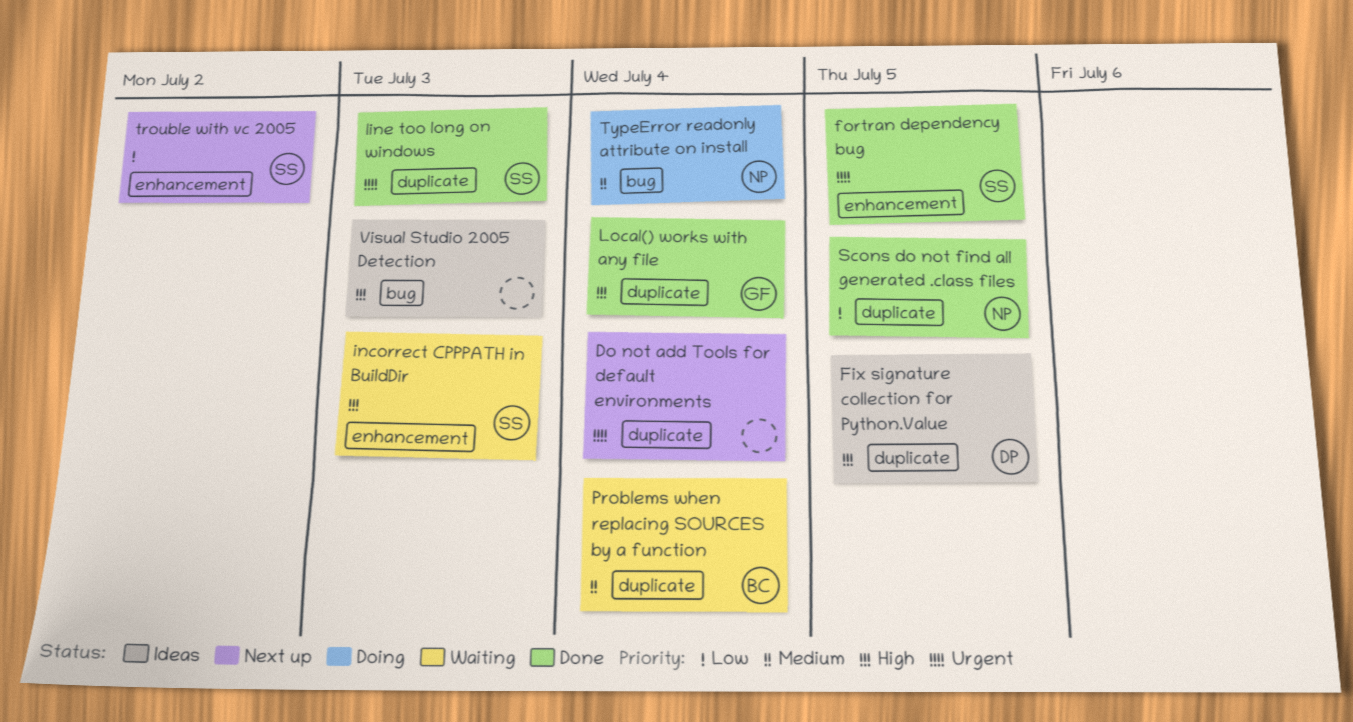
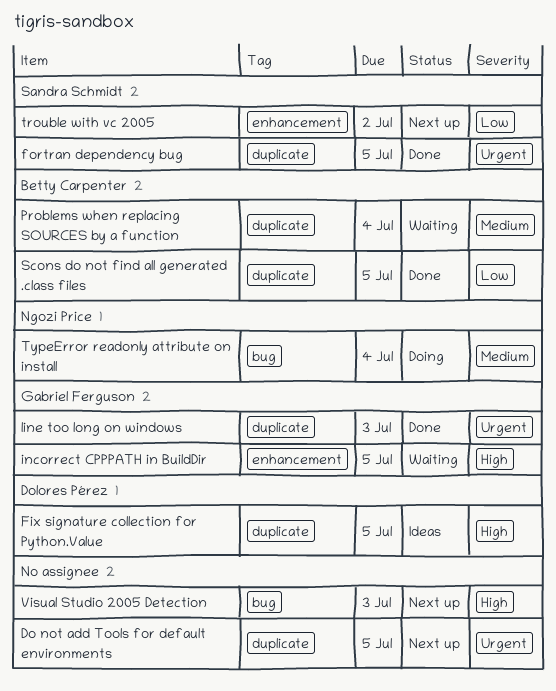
Do not add Tools for default environments, due: Jul 4 -> Jul 5
fortran dependency bug, label: enhancement -> duplicate
incorrect CPPPATH in BuildDir, owner: Sandra Schmidt -> Gabriel Ferguson
incorrect CPPPATH in BuildDir, due: Jul 3 -> Jul 5
line too long on windows, owner: Sandra Schmidt -> Gabriel Ferguson
Local() works with any file: present -> none
Scons do not find all generated .class files, owner: Ngozi Price -> Betty Carpenter
Visual Studio 2005 Detection, status: Ideas -> Next up

